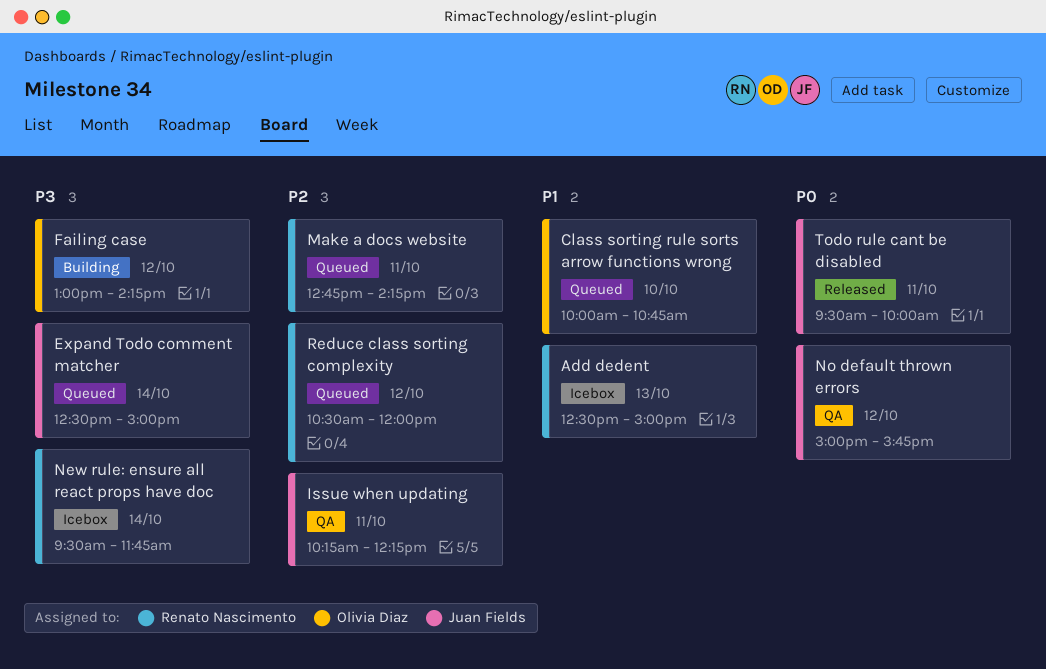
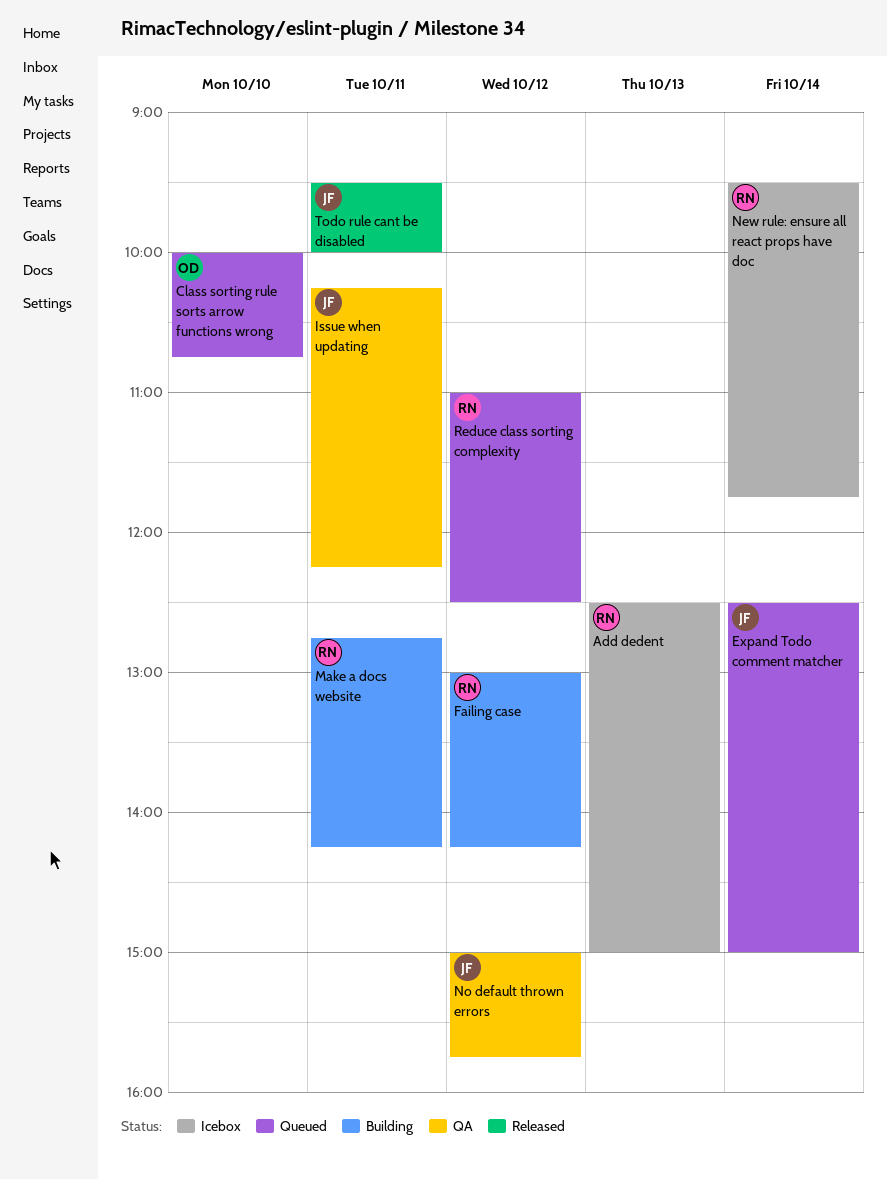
Failing case, owner: Olivia Diaz -> Renato Nascimento
Make a docs website, status: Queued -> Building
Reduce class sorting complexity, begins: 10:30 -> 11:00
Reduce class sorting complexity, ends: 12:00 -> 12:30

